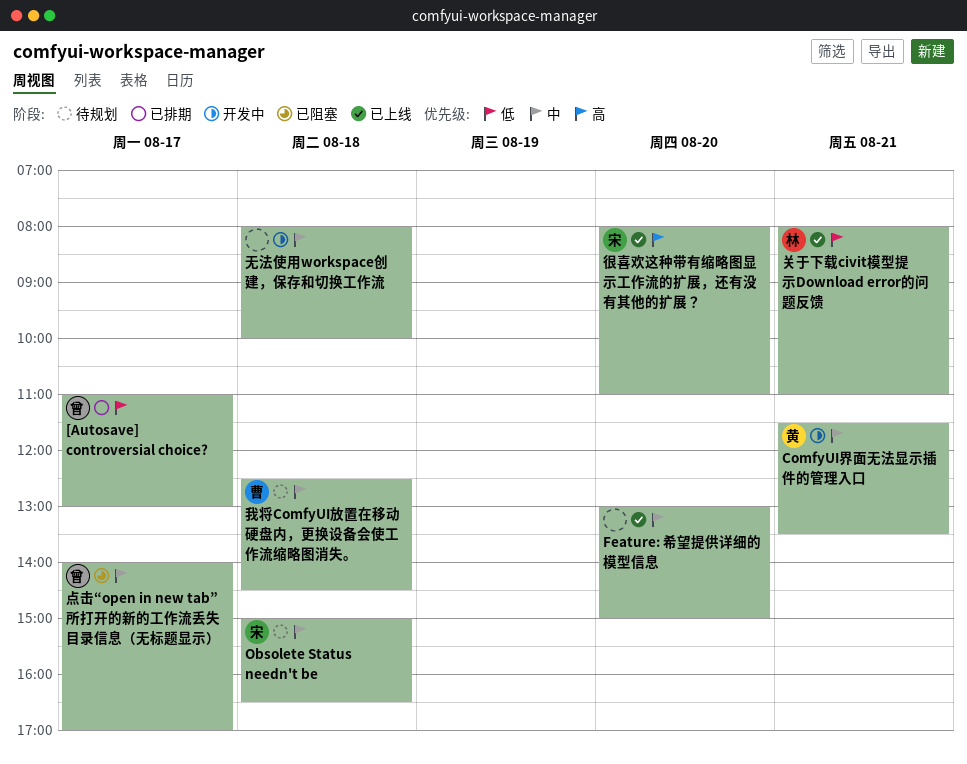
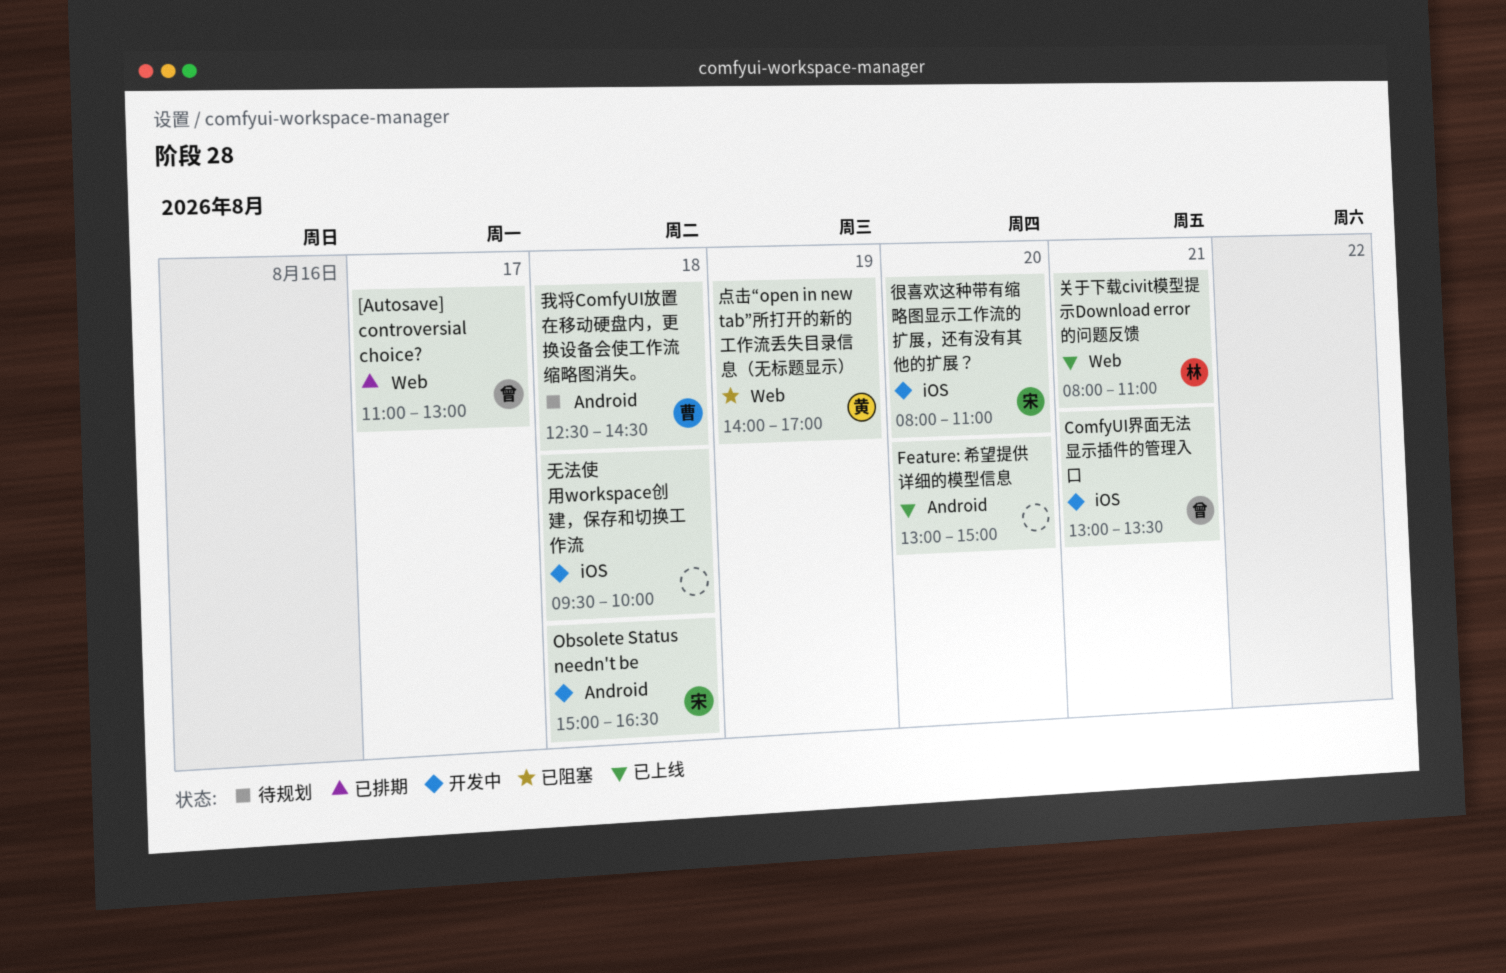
ComfyUI界面无法显示插件的管理入口, owner: 黄 -> 曾
ComfyUI界面无法显示插件的管理入口, begins: 11:30 -> 13:00
Obsolete Status needn't be, status: 待规划 -> 开发中
很喜欢这种带有缩略图显示工作流的扩展，还有没有其他的扩展？, status: 已上线 -> 开发中
无法使用workspace创建，保存和切换工作流, begins: 08:00 -> 09:30
点击“open in new tab”所打开的新的工作流丢失目录信息（无标题显示）, owner: 曾 -> 黄
点击“open in new tab”所打开的新的工作流丢失目录信息（无标题显示）, day: Aug 17 -> Aug 19

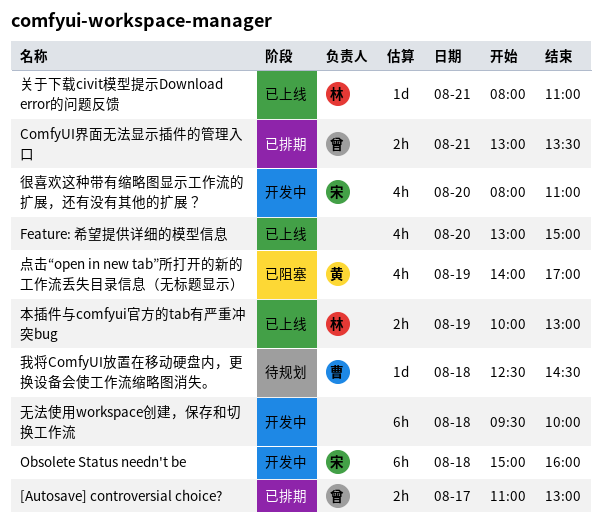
ComfyUI界面无法显示插件的管理入口, status: 开发中 -> 已排期
Obsolete Status needn't be, ends: 16:30 -> 16:00
本插件与comfyui官方的tab有严重冲突bug: none -> present

